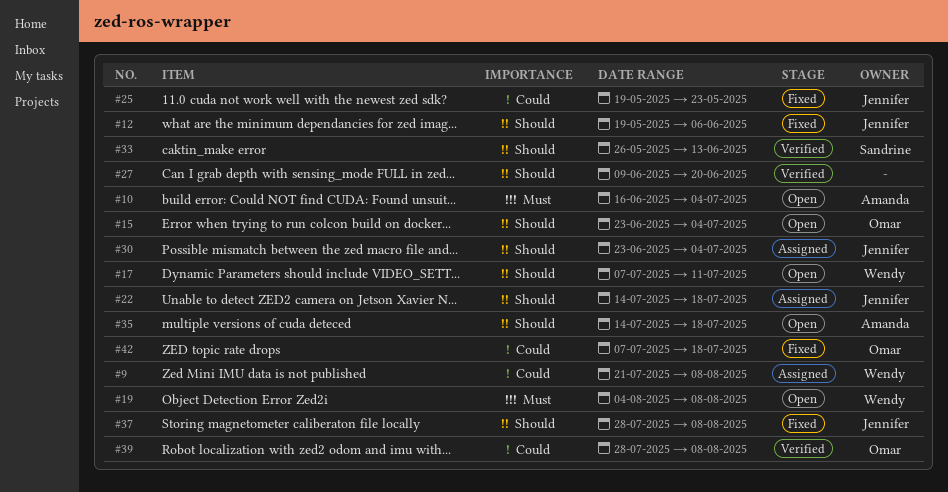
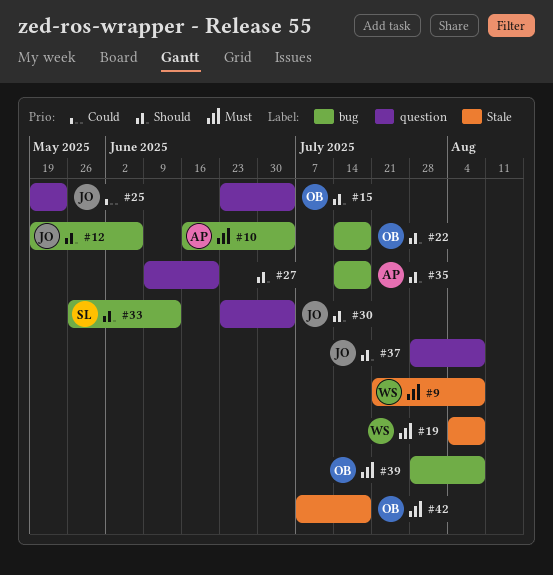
#9, priority: Could -> Must
#17: present -> none
#22, owner: Jennifer -> Omar
#39, priority: Could -> Must
#42, priority: Could -> Must

